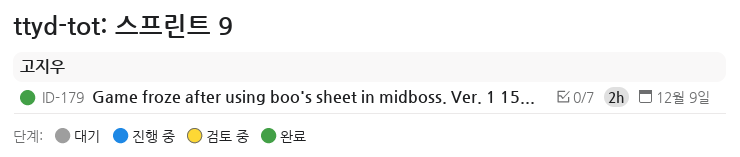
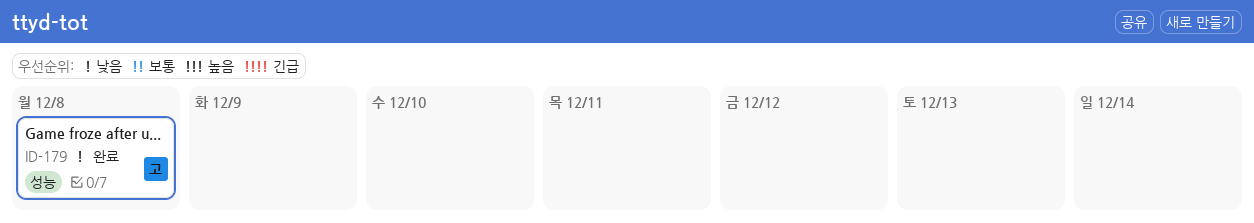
ID-179, due: Dec 9 -> Dec 8

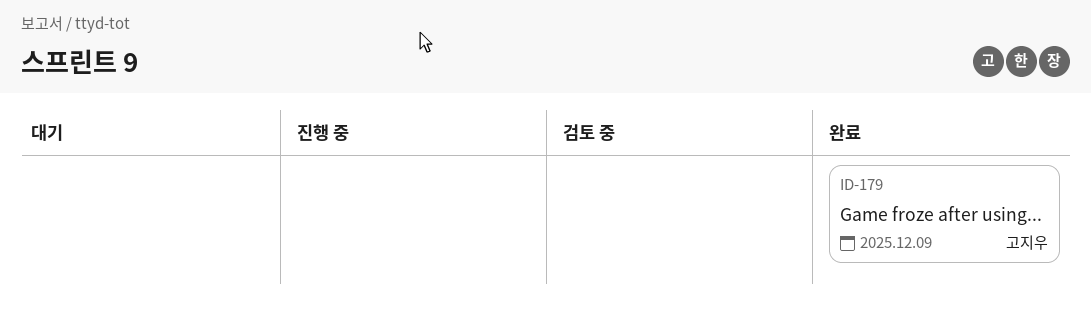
ID-179, due: Dec 8 -> Dec 9

